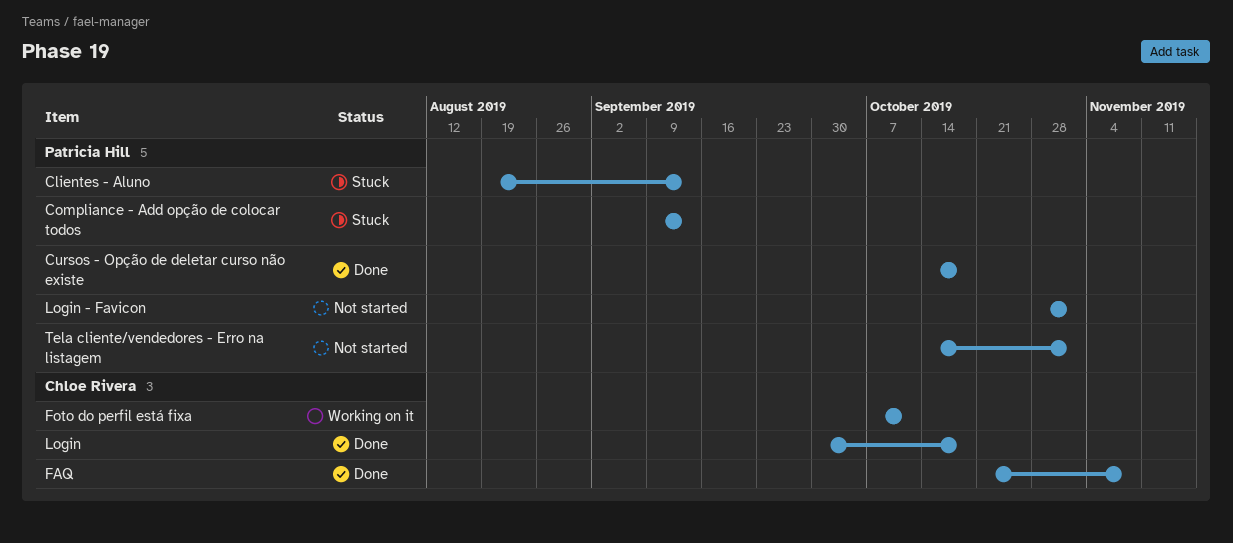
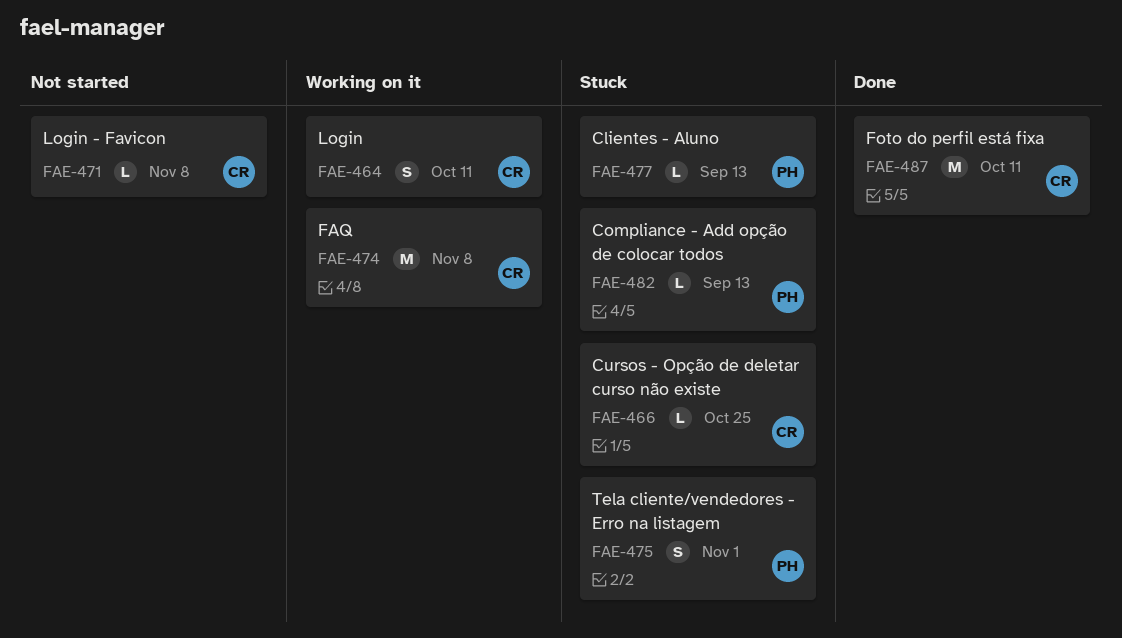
Cursos - Opção de deletar curso não existe, status: Done -> Stuck
Cursos - Opção de deletar curso não existe, owner: Patricia Hill -> Chloe Rivera
Cursos - Opção de deletar curso não existe, due: Oct 18 -> Oct 25
FAQ, status: Done -> Working on it
Foto do perfil está fixa, status: Working on it -> Done
Login, status: Done -> Working on it
Login, due: Oct 18 -> Oct 11
Login - Favicon, owner: Patricia Hill -> Chloe Rivera
Login - Favicon, due: Nov 1 -> Nov 8
Tela cliente/vendedores - Erro na listagem, status: Not started -> Stuck

